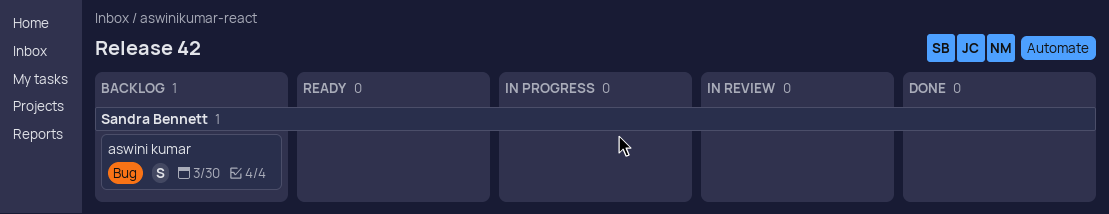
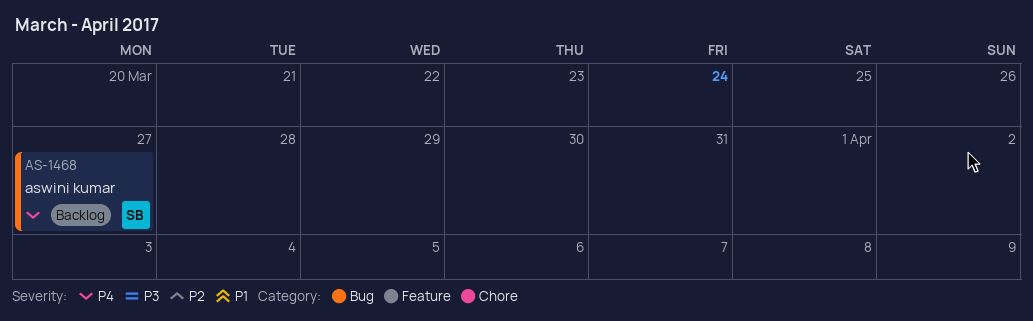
aswini kumar, due: Mar 30 -> Mar 27

